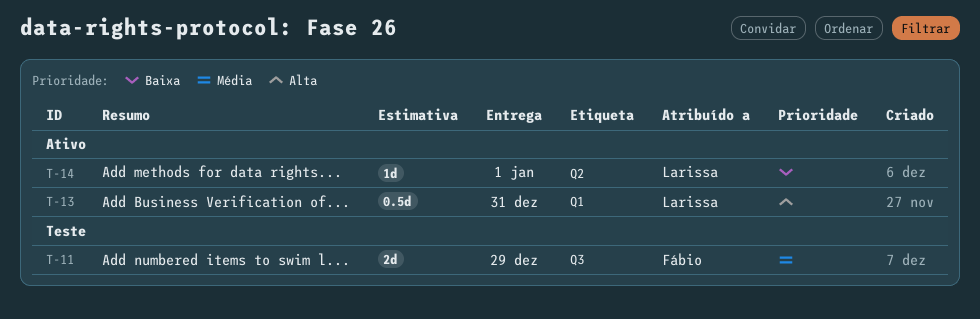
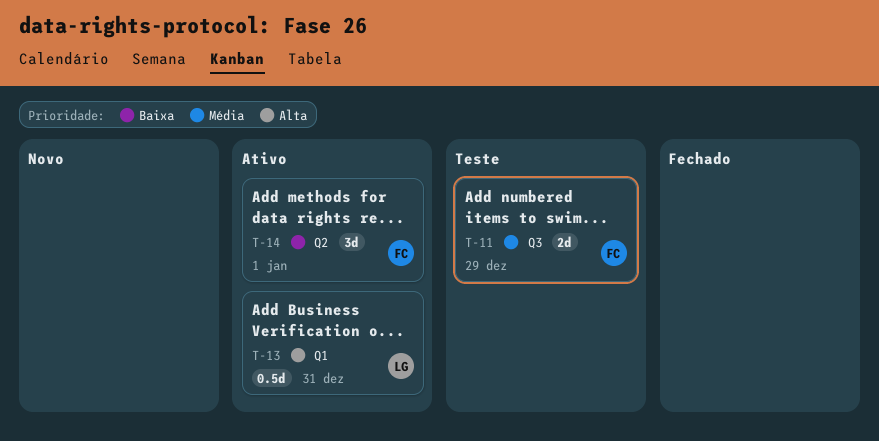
T-14, owner: Larissa -> Fábio
T-14, estimate: 1d -> 3d

